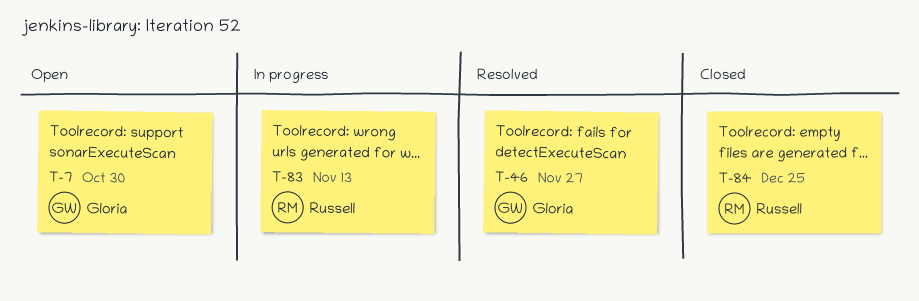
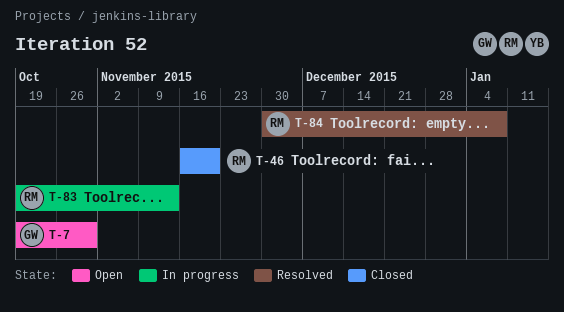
T-46, status: Resolved -> Closed
T-46, owner: Gloria -> Russell
T-46, due: Nov 27 -> Nov 20
T-84, status: Closed -> Resolved
T-84, due: Dec 25 -> Jan 8

